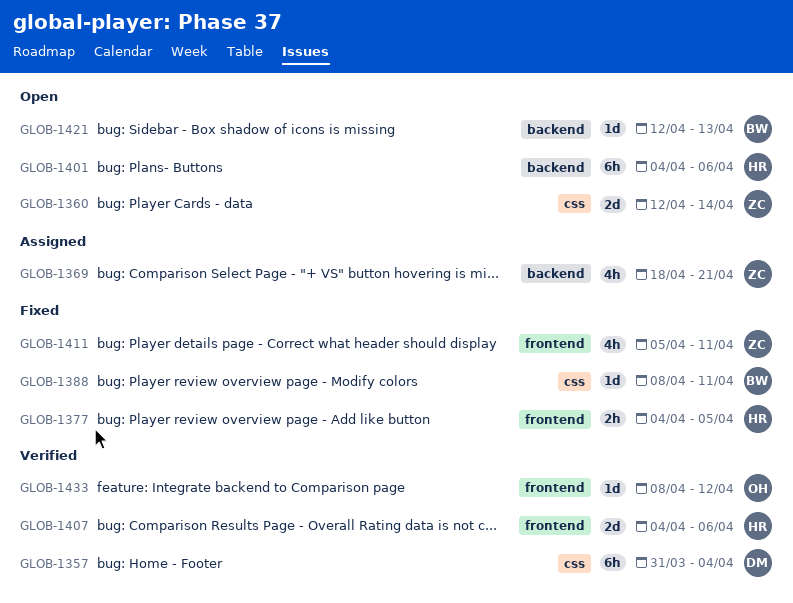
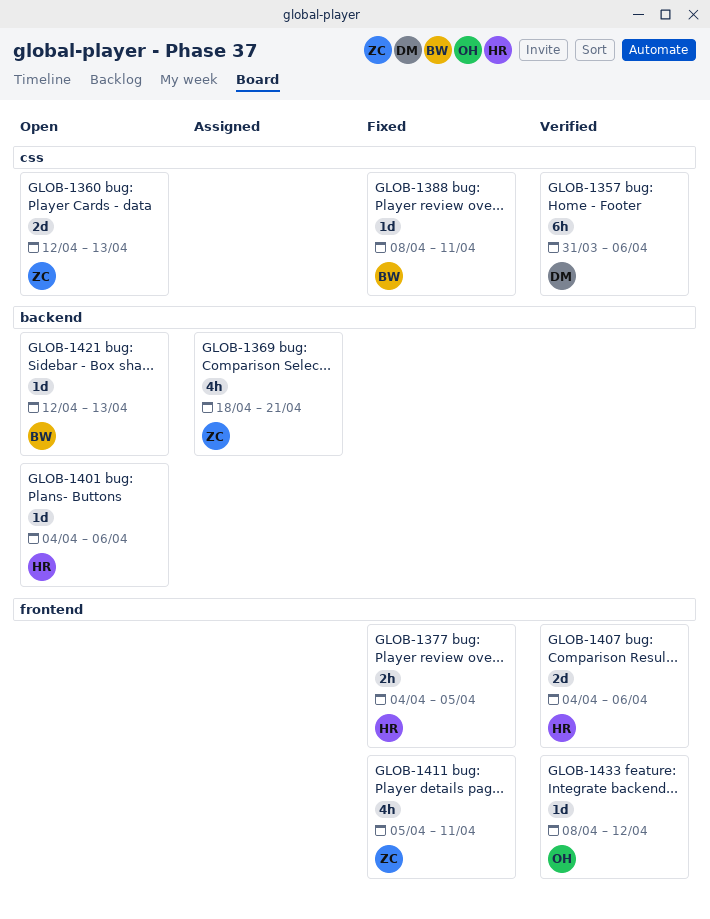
GLOB-1357, due: Apr 4 -> Apr 6
GLOB-1360, due: Apr 14 -> Apr 13
GLOB-1401, estimate: 6h -> 1d

